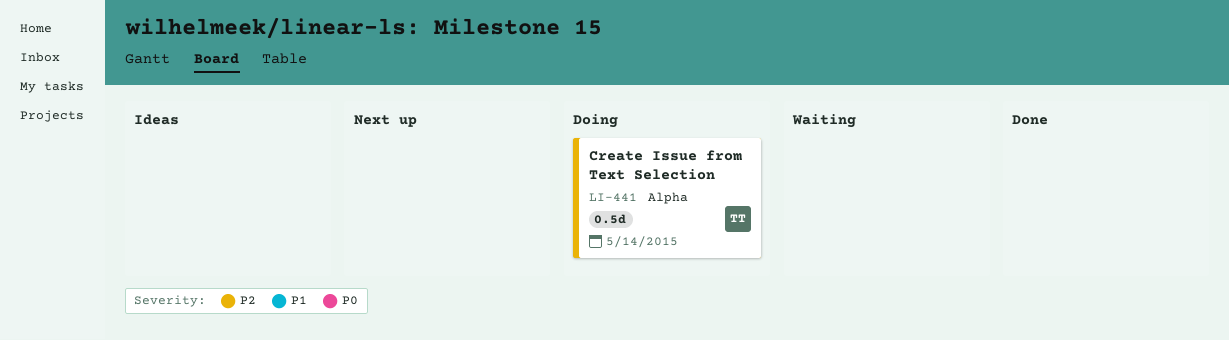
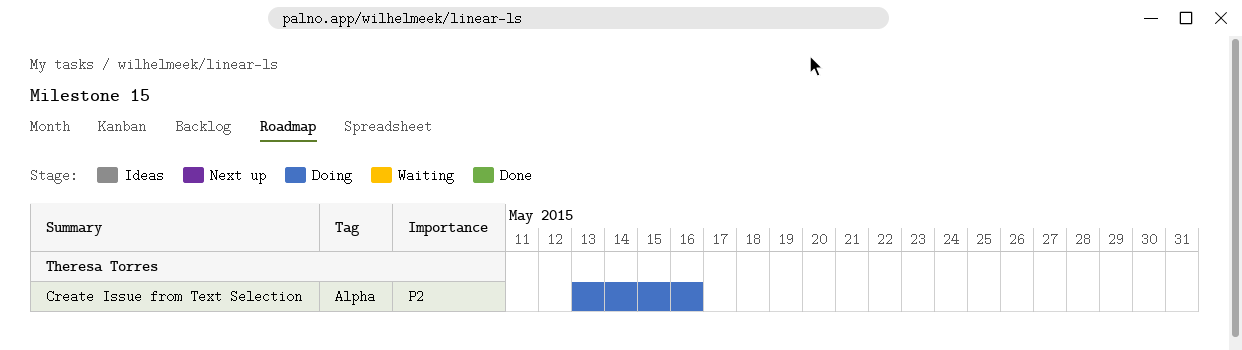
Create Issue from Text Selection, due: May 14 -> May 16

